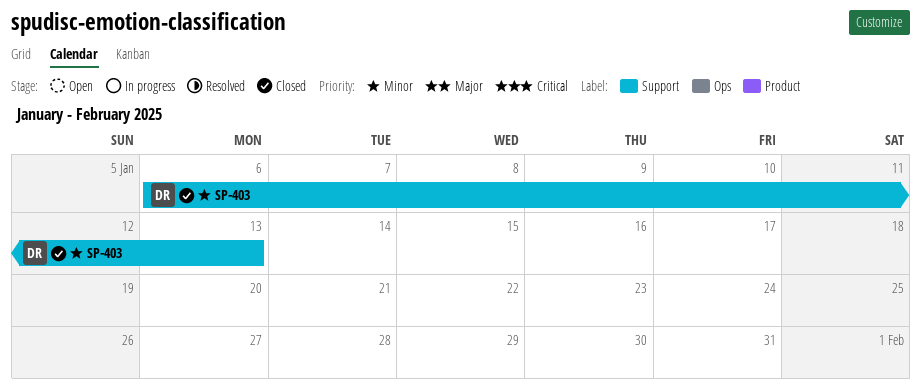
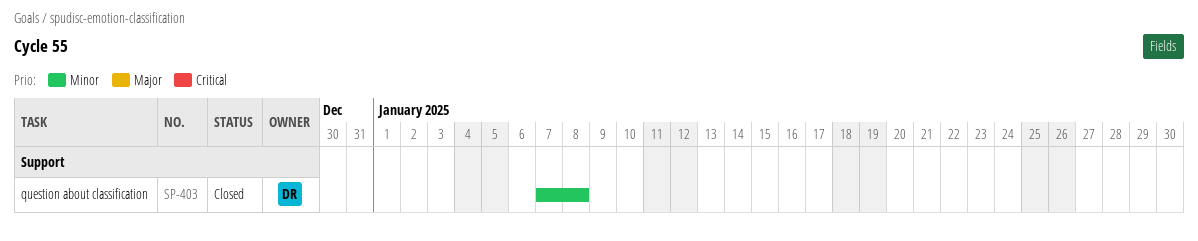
SP-403, start: Jan 6 -> Jan 7
SP-403, due: Jan 13 -> Jan 8

